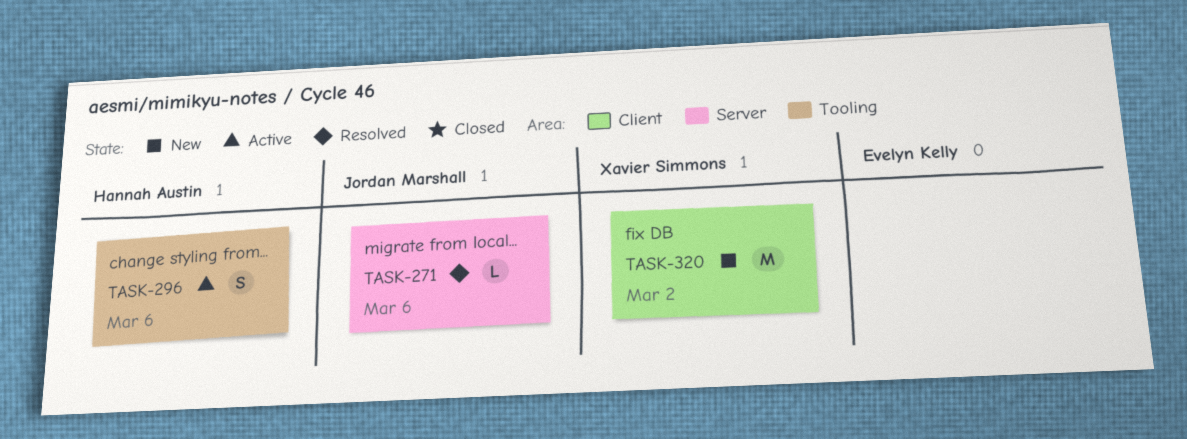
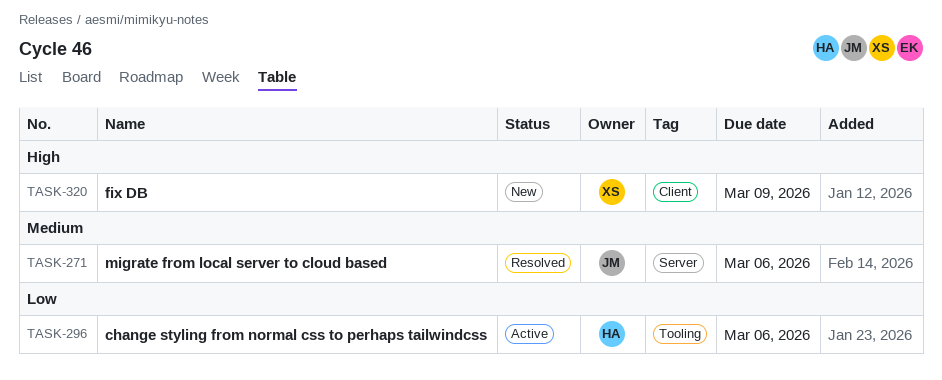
TASK-320, due: Mar 2 -> Mar 9

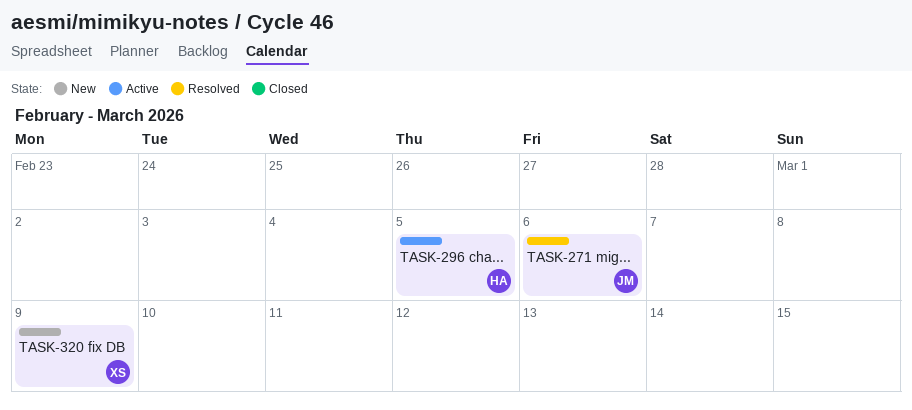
TASK-296, due: Mar 6 -> Mar 5

